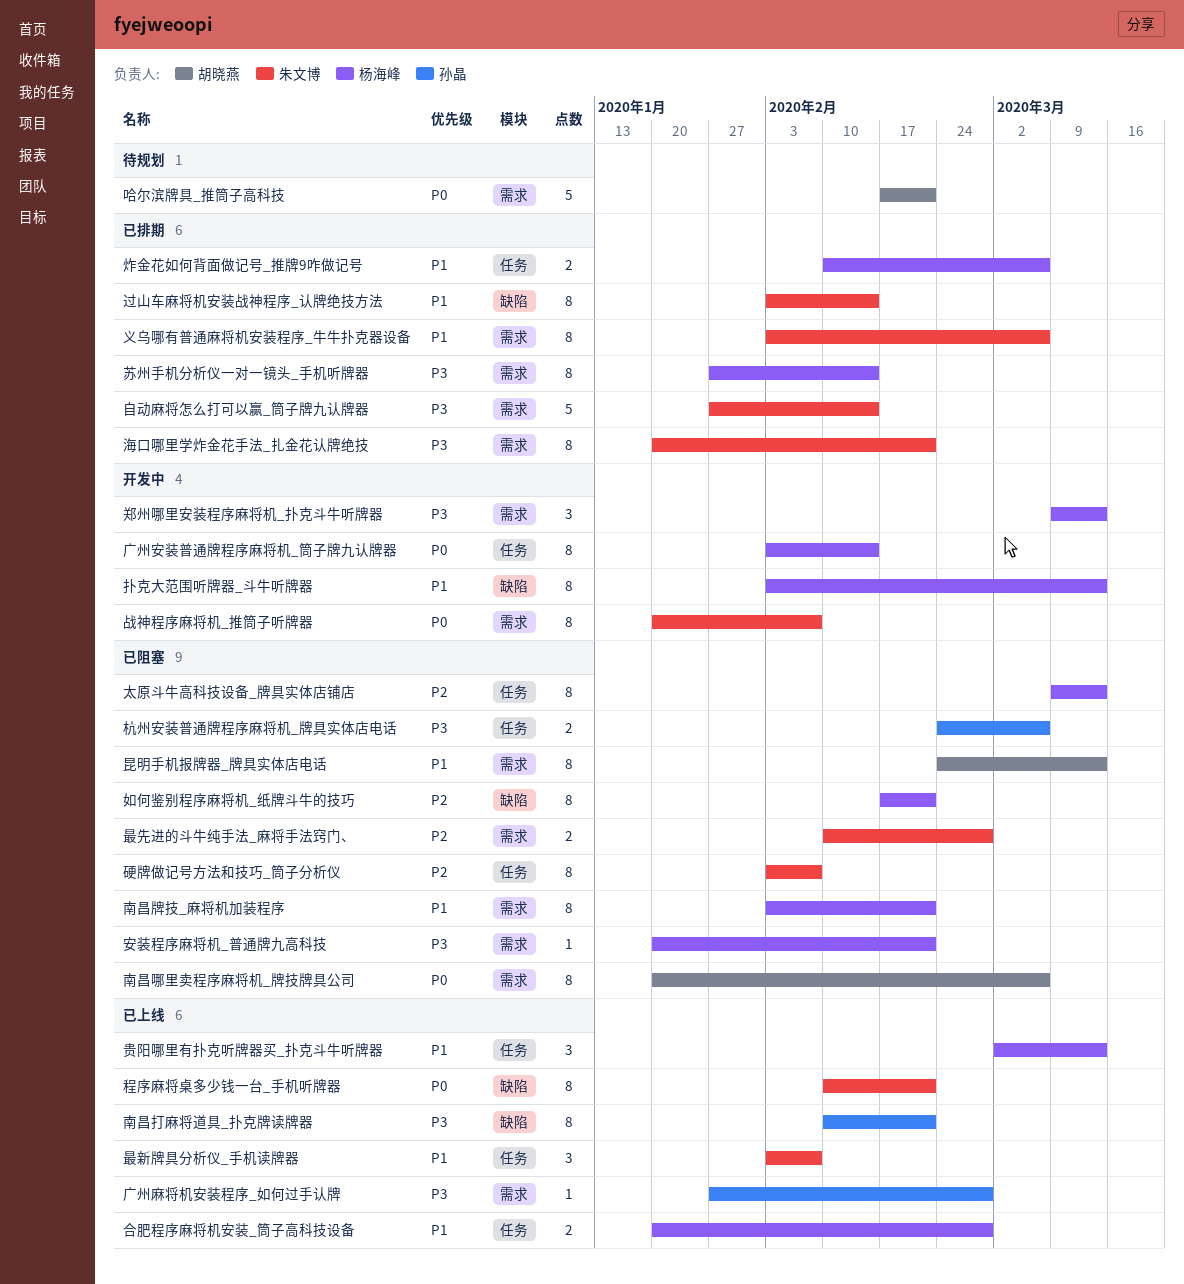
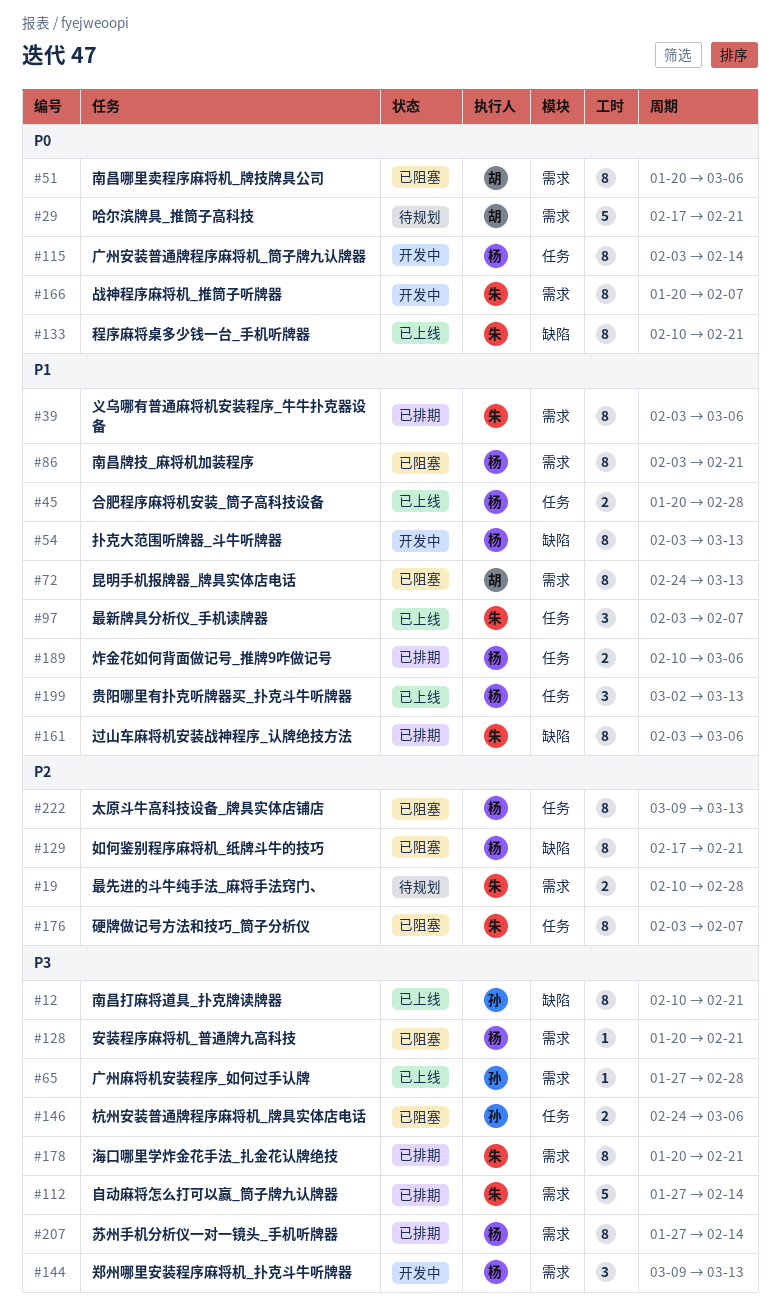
最先进的斗牛纯手法_麻将手法窍门、, status: 已阻塞 -> 待规划
过山车麻将机安装战神程序_认牌绝技方法, due: Feb 14 -> Mar 6

